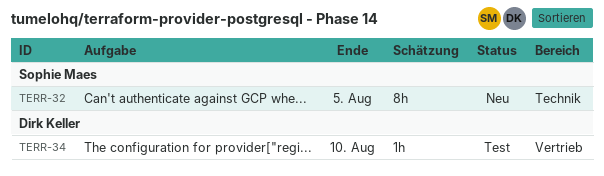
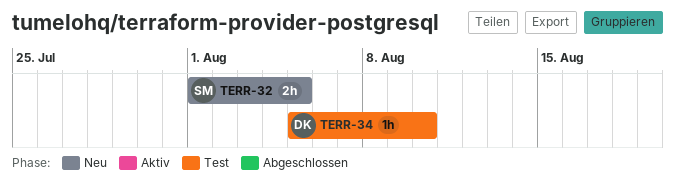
TERR-32, estimate: 8h -> 2h

